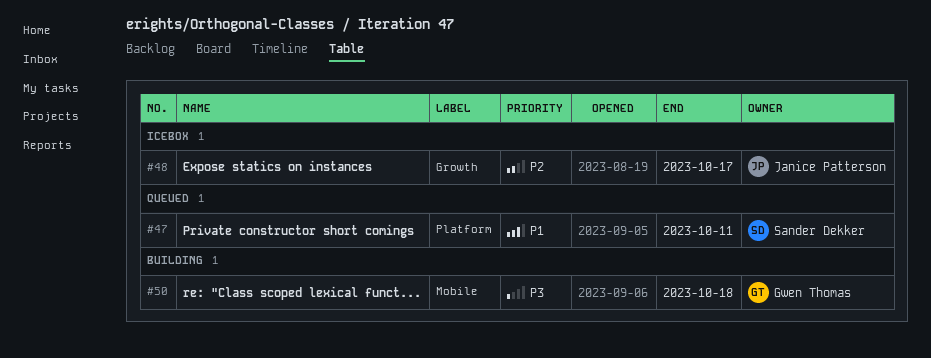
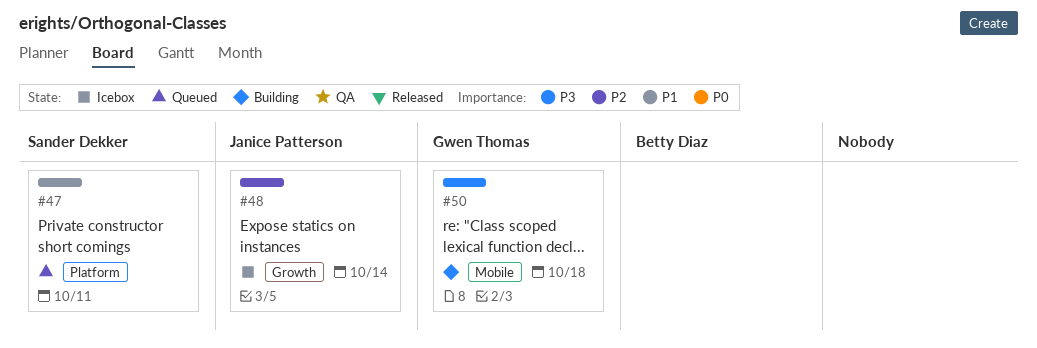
#48, due: Oct 17 -> Oct 14

